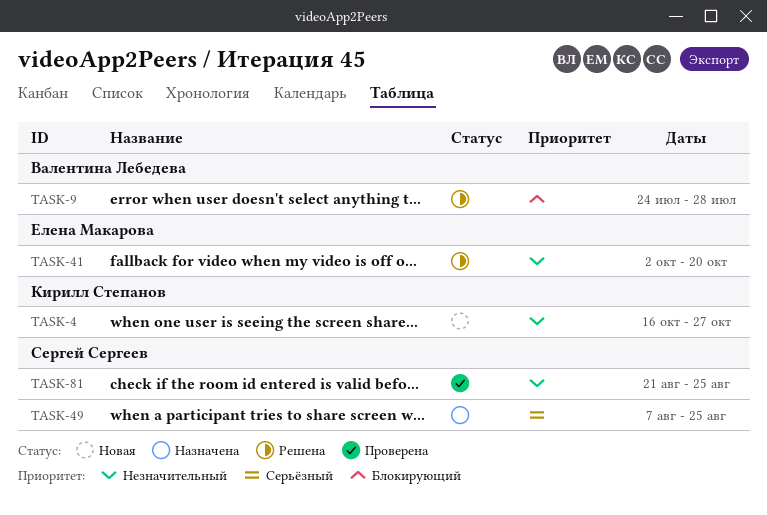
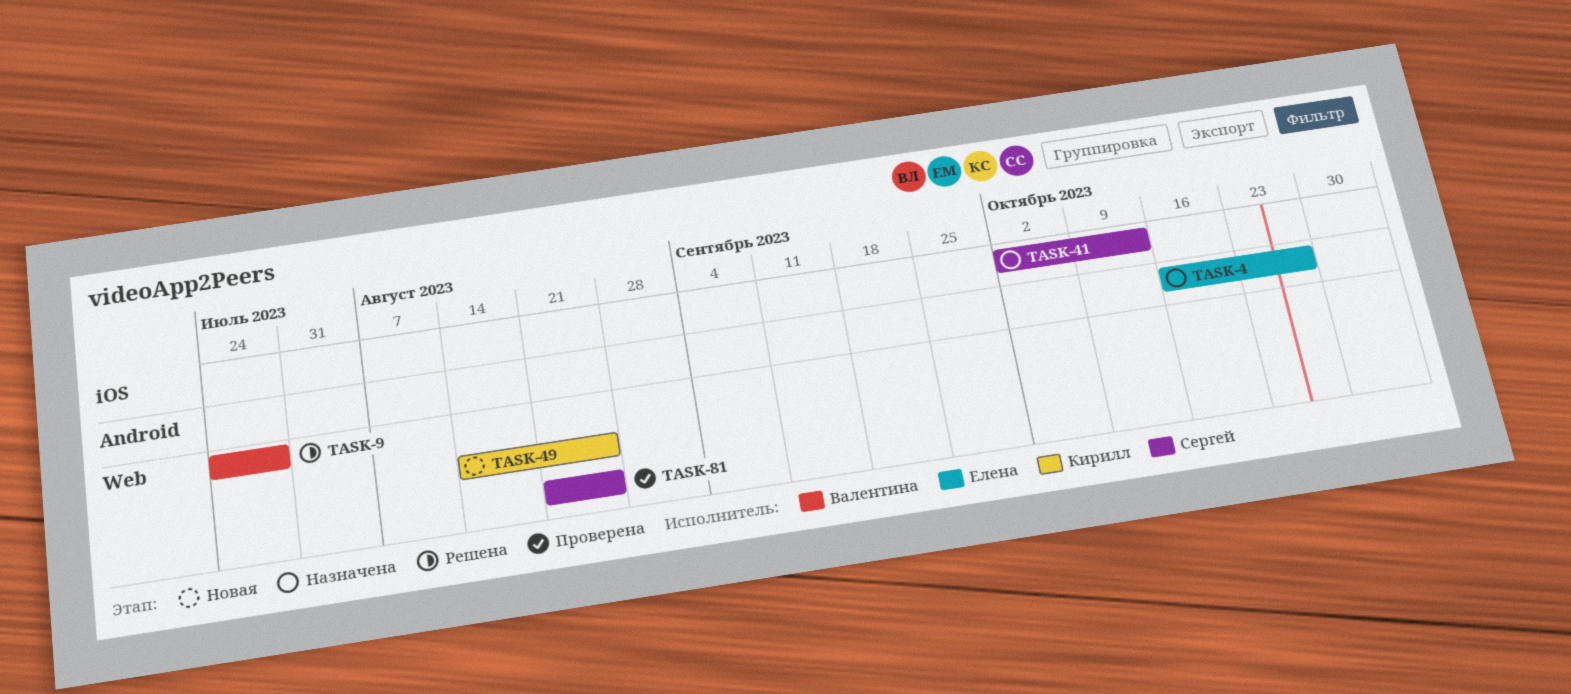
TASK-4, status: Новая -> Назначена
TASK-4, owner: Кирилл Степанов -> Елена Макарова
TASK-41, status: Решена -> Назначена
TASK-41, owner: Елена Макарова -> Сергей Сергеев
TASK-41, due: Oct 20 -> Oct 13
TASK-49, status: Назначена -> Новая
TASK-49, owner: Сергей Сергеев -> Кирилл Степанов
TASK-49, start: Aug 7 -> Aug 14

